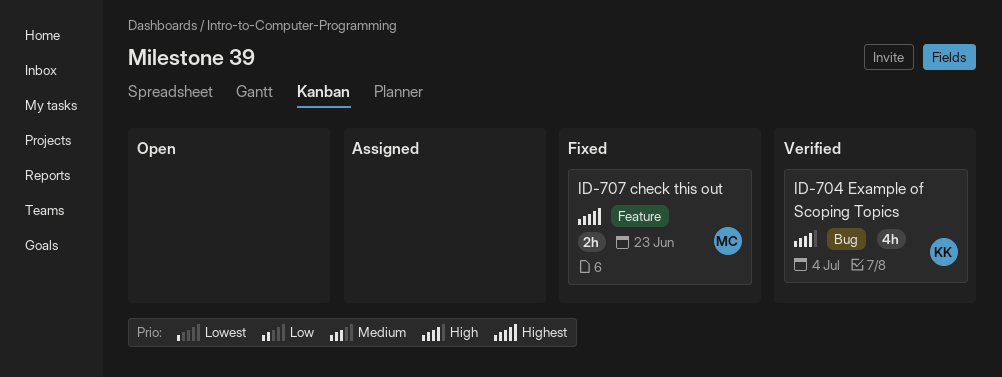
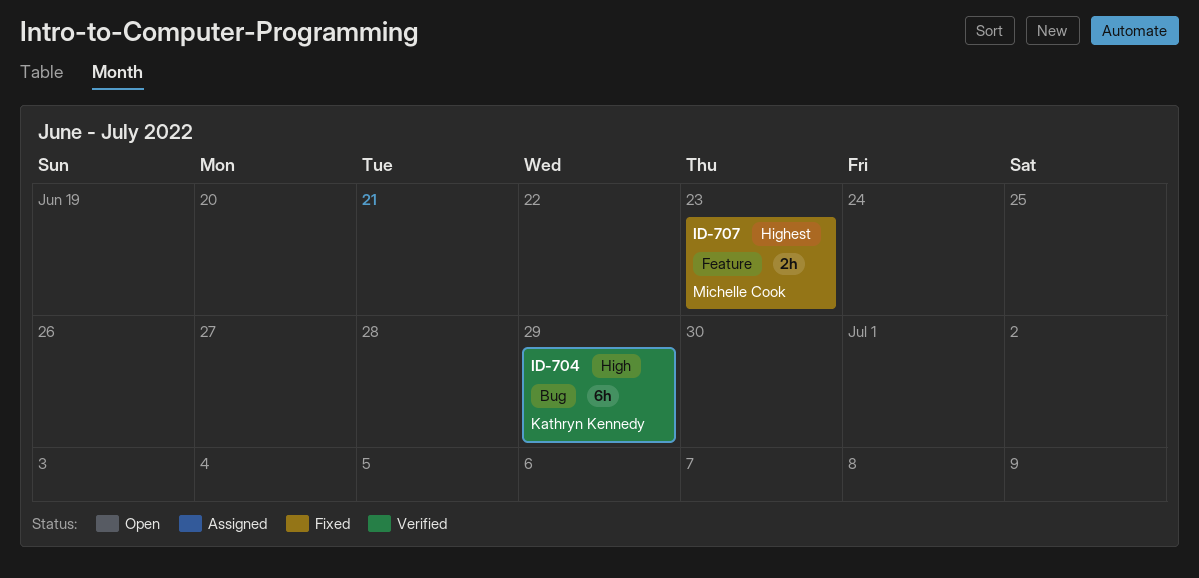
ID-704, estimate: 4h -> 6h
ID-704, due: Jul 4 -> Jun 29

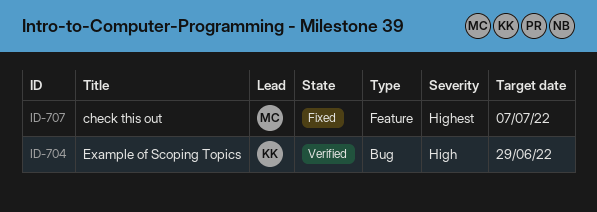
ID-707, due: Jun 23 -> Jul 7

